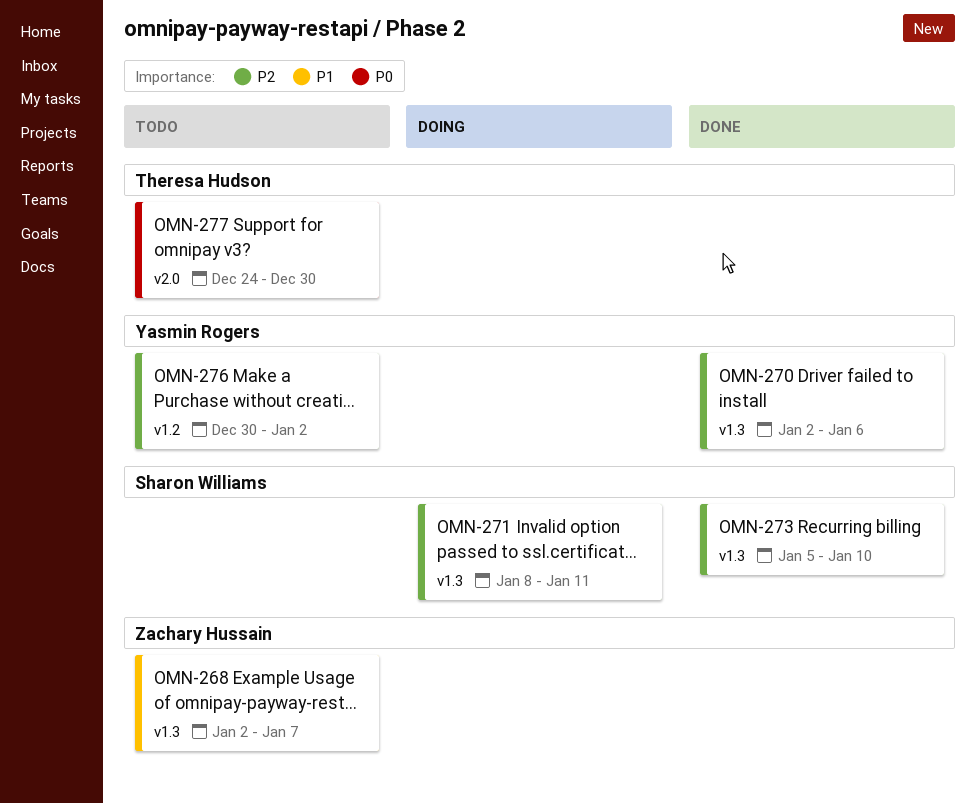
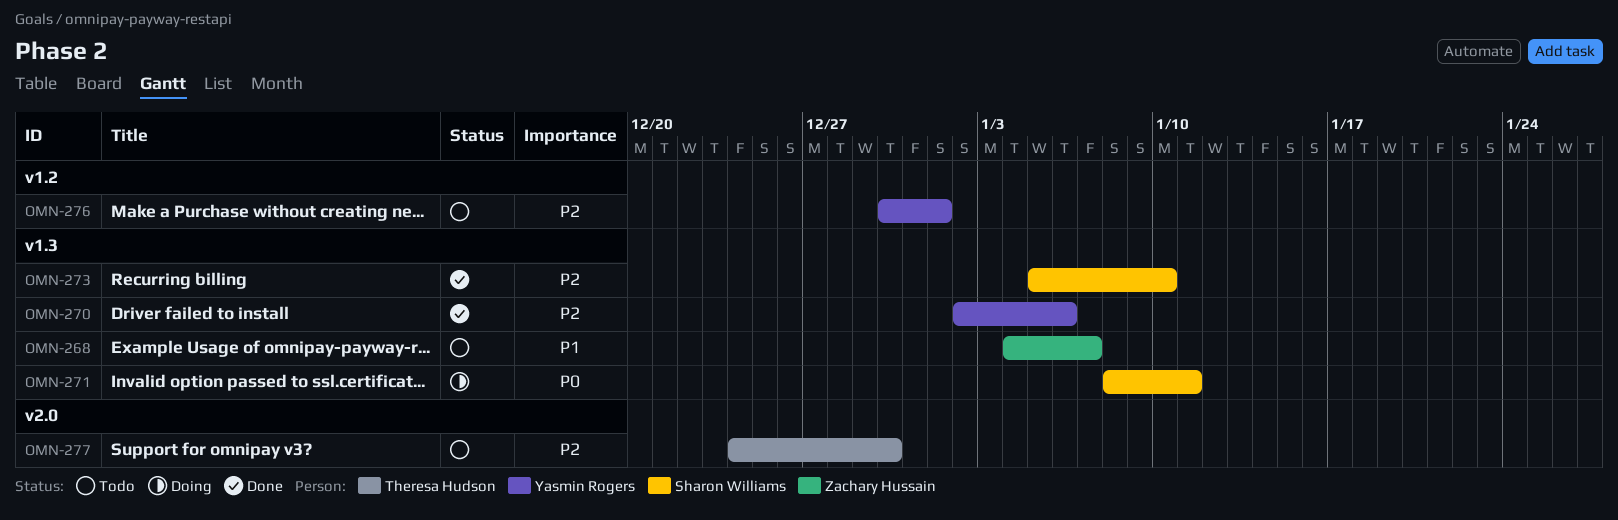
OMN-268, start: Jan 2 -> Jan 4
OMN-271, priority: P2 -> P0
OMN-276, due: Jan 2 -> Jan 1
OMN-277, priority: P0 -> P2

